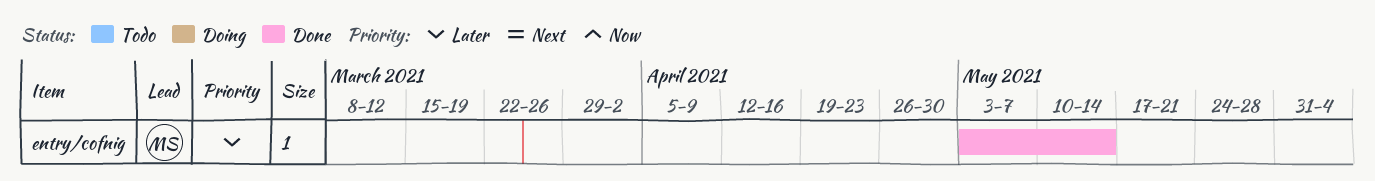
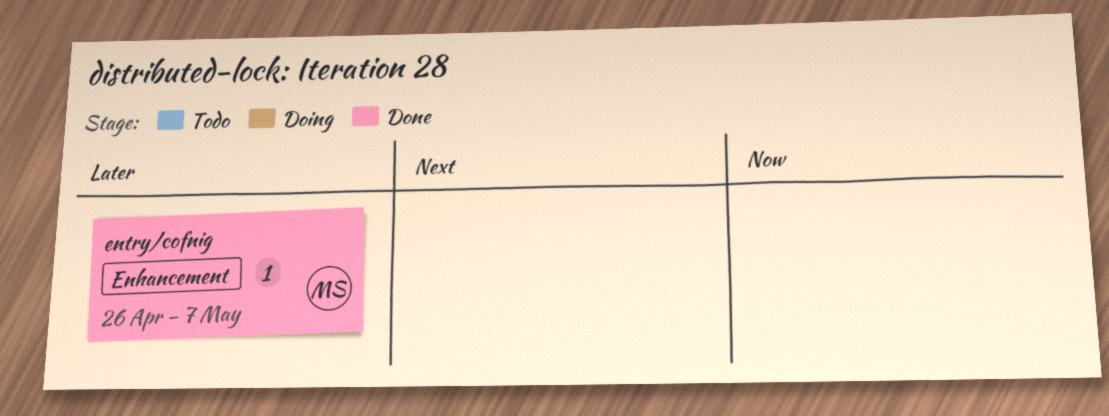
entry/cofnig, start: May 3 -> Apr 26
entry/cofnig, due: May 14 -> May 7

